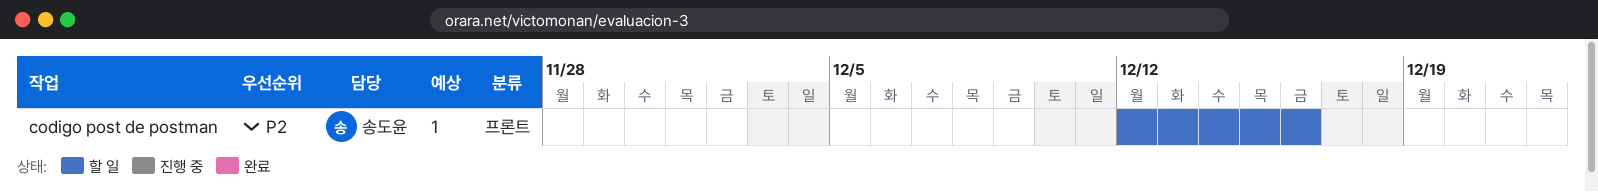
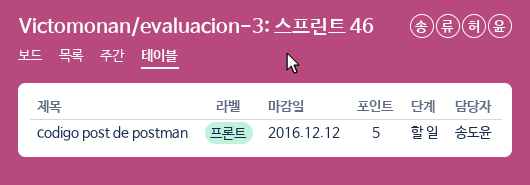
codigo post de postman, estimate: 1 -> 5
codigo post de postman, due: Dec 16 -> Dec 12

